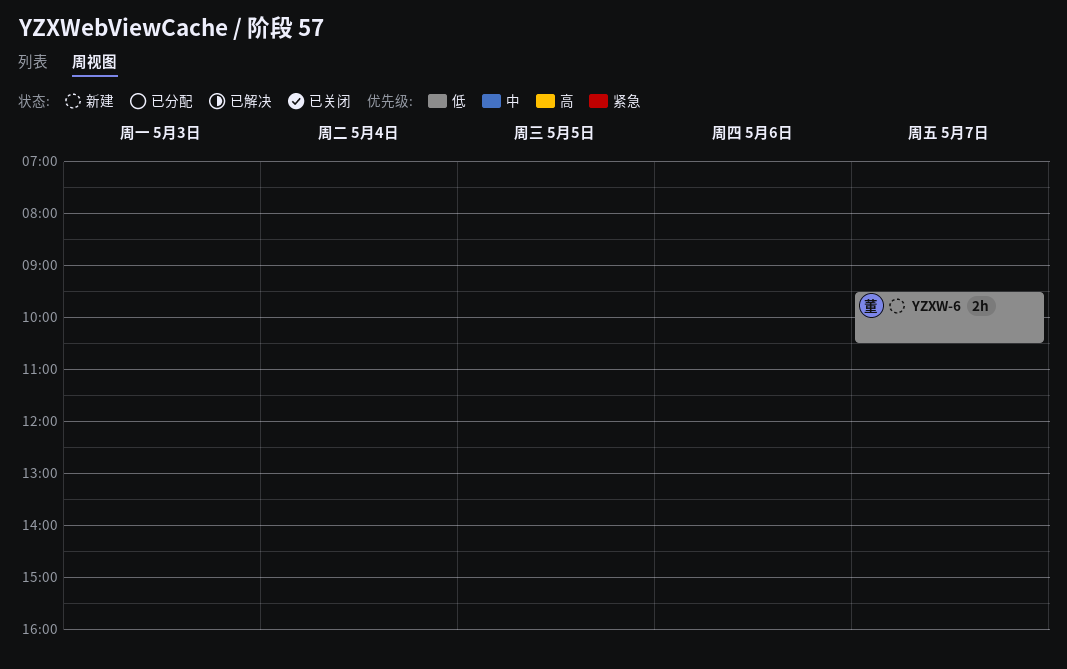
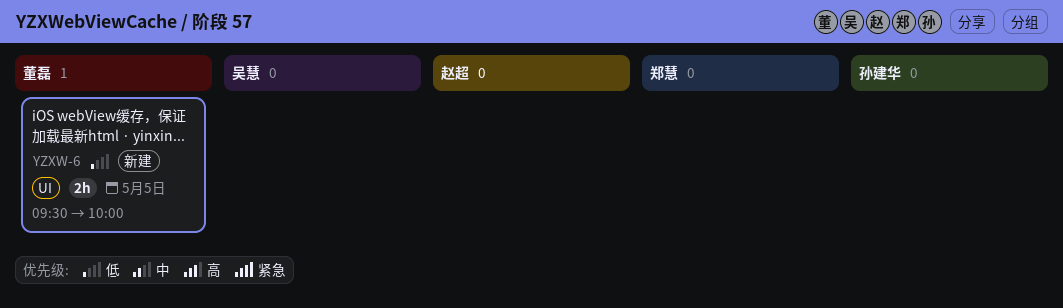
YZXW-6, day: May 7 -> May 5
YZXW-6, ends: 10:30 -> 10:00

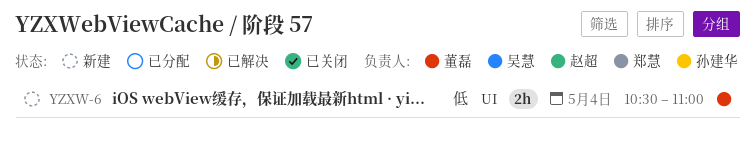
YZXW-6, day: May 5 -> May 4
YZXW-6, begins: 09:30 -> 10:30
YZXW-6, ends: 10:00 -> 11:00

